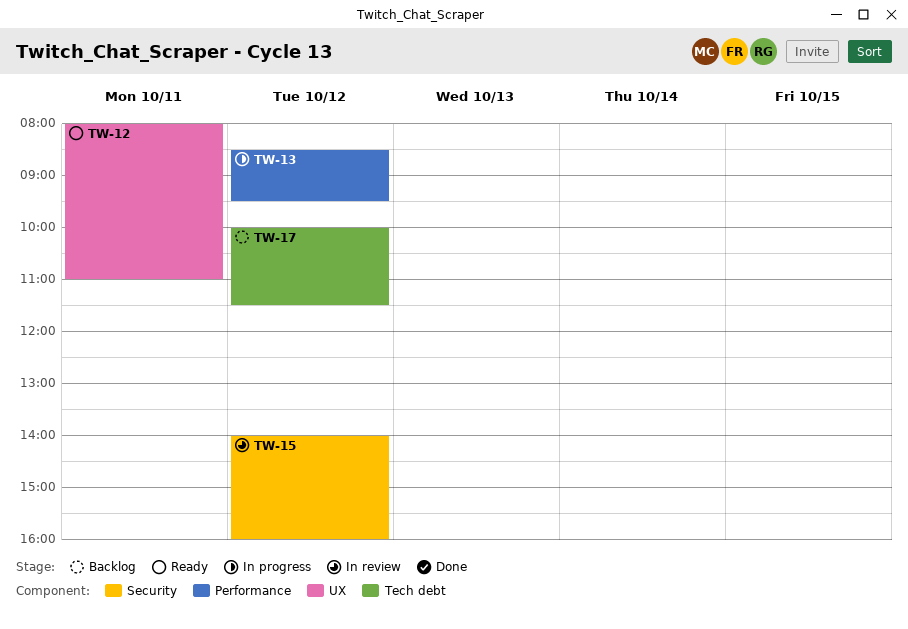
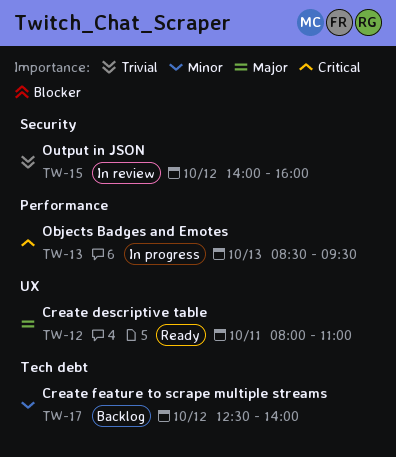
TW-13, day: Oct 12 -> Oct 13
TW-17, begins: 10:00 -> 12:30
TW-17, ends: 11:30 -> 14:00

